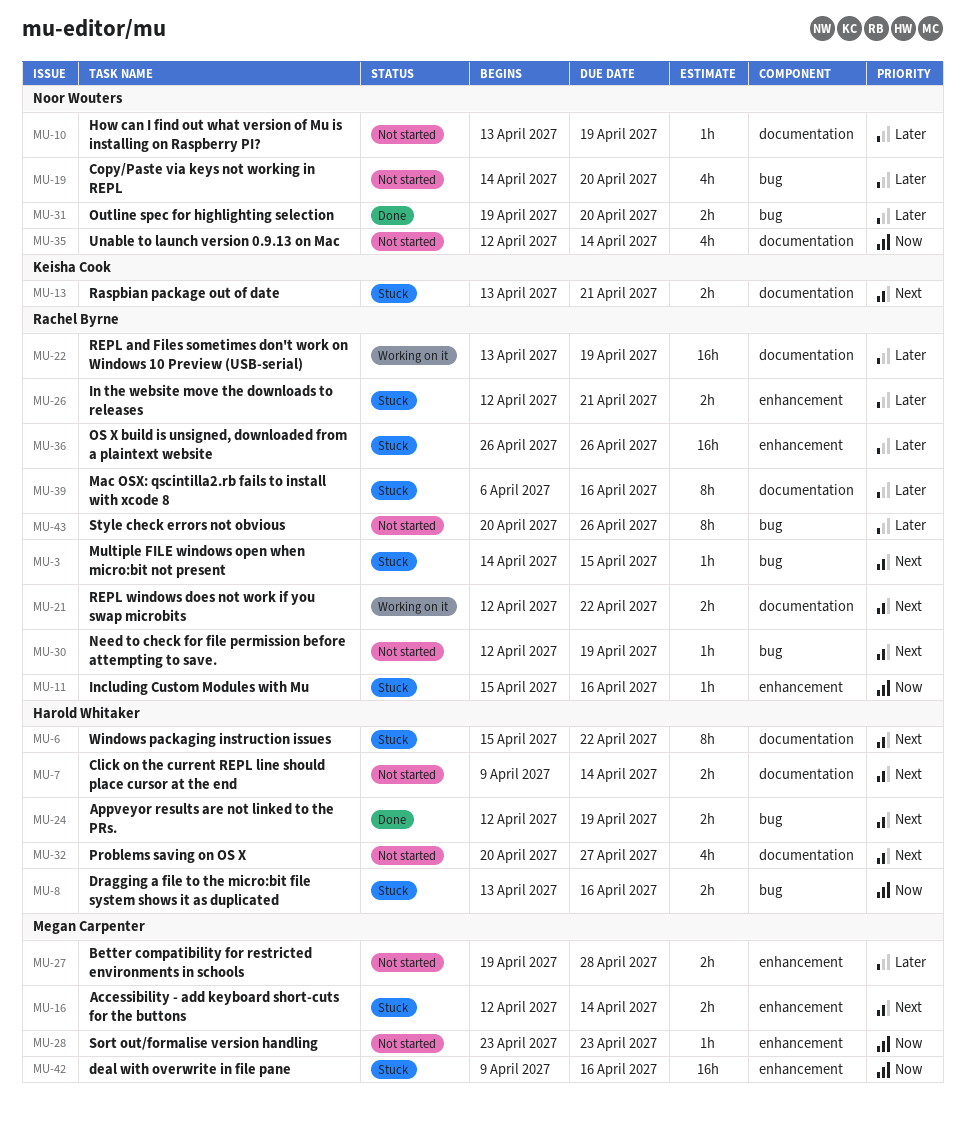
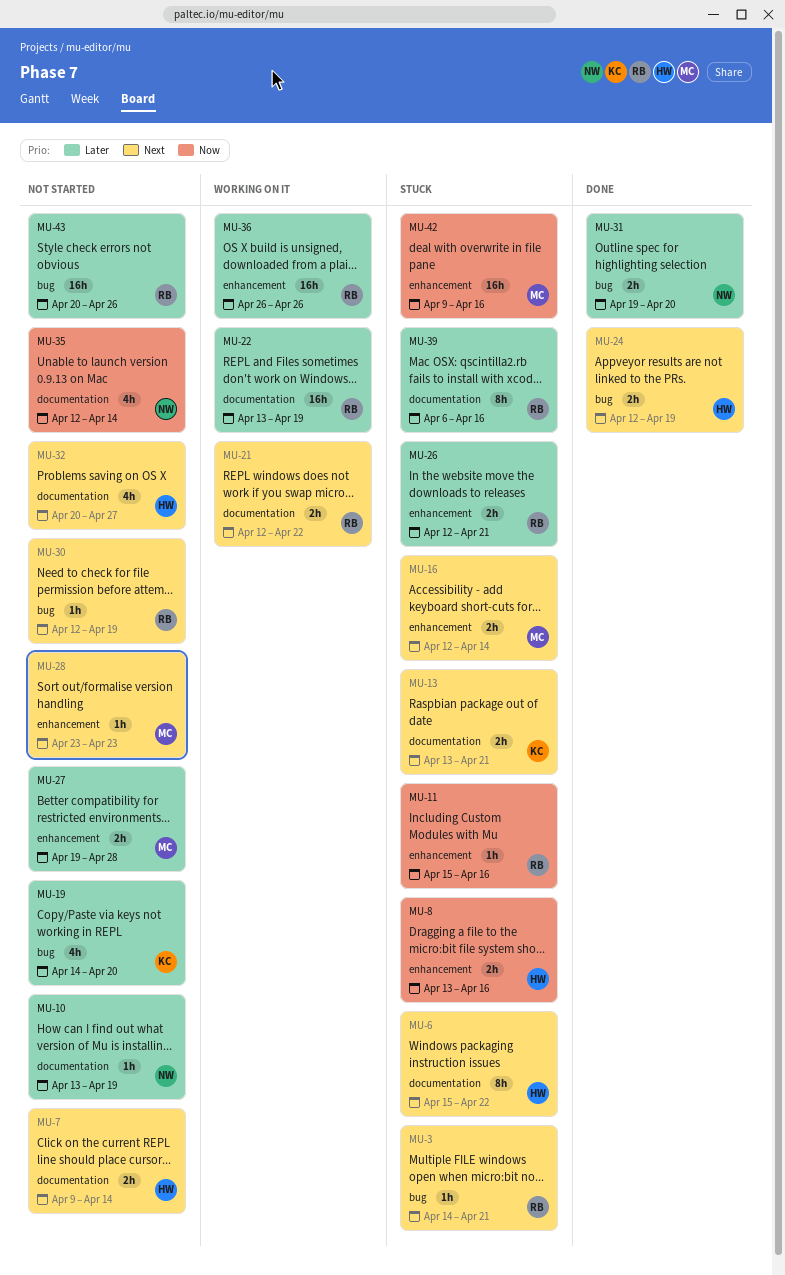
MU-3, due: Apr 15 -> Apr 21
MU-8, label: bug -> enhancement
MU-19, owner: Noor Wouters -> Keisha Cook
MU-28, priority: Now -> Next
MU-36, status: Stuck -> Working on it
MU-43, estimate: 8h -> 16h

